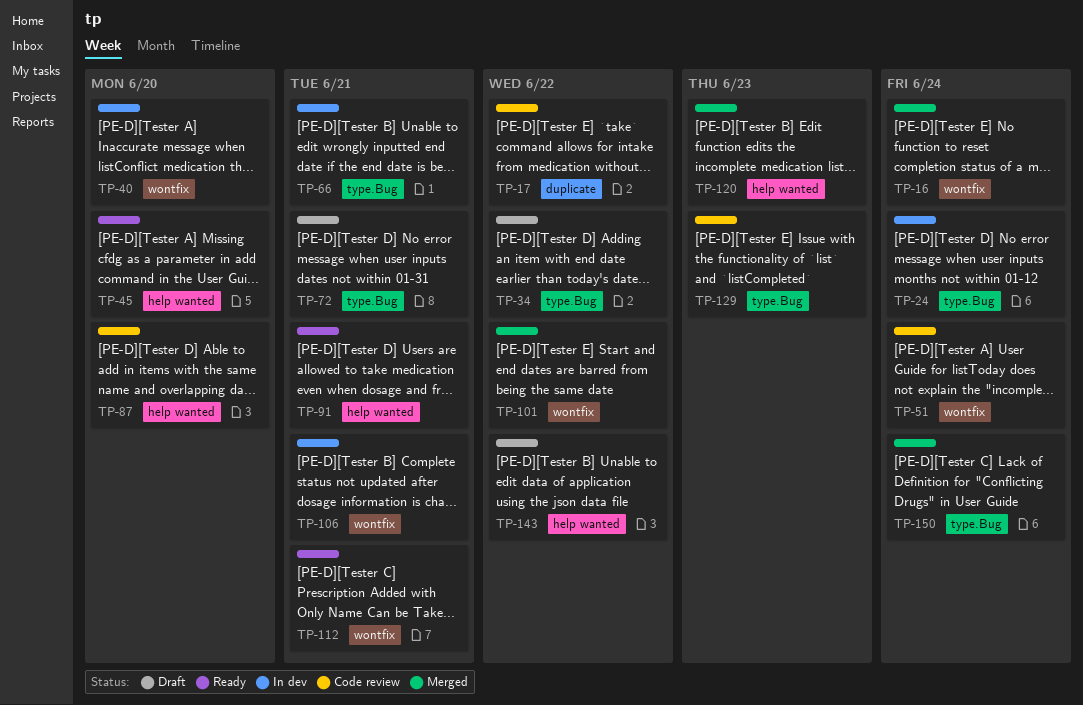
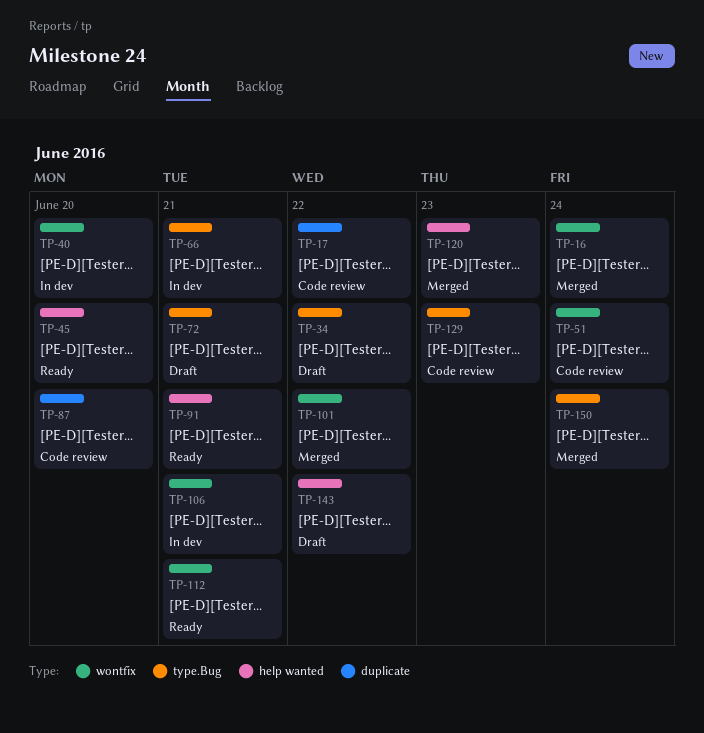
TP-24: present -> none
TP-87, label: help wanted -> duplicate

